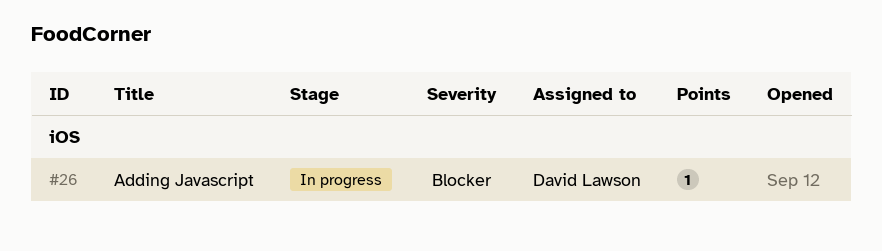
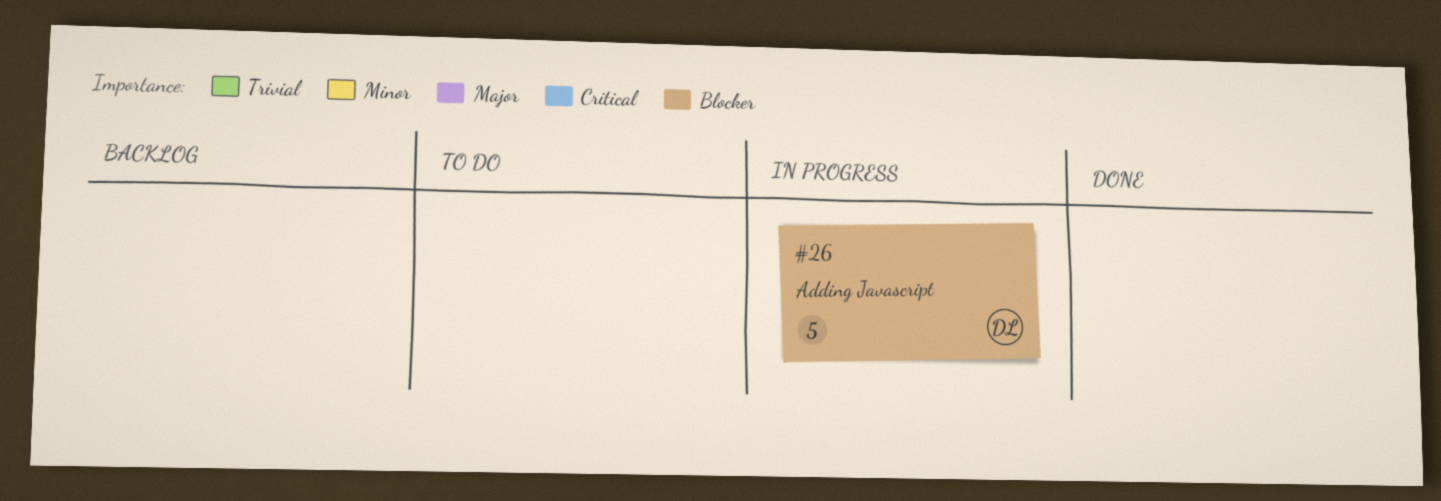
#26, estimate: 1 -> 5

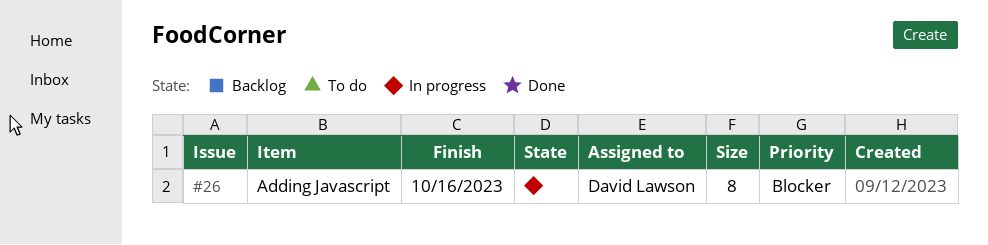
#26, estimate: 5 -> 8

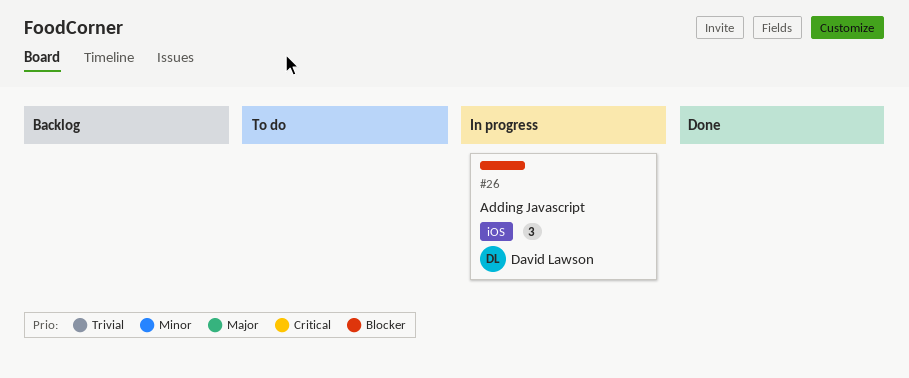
#26, estimate: 8 -> 3

